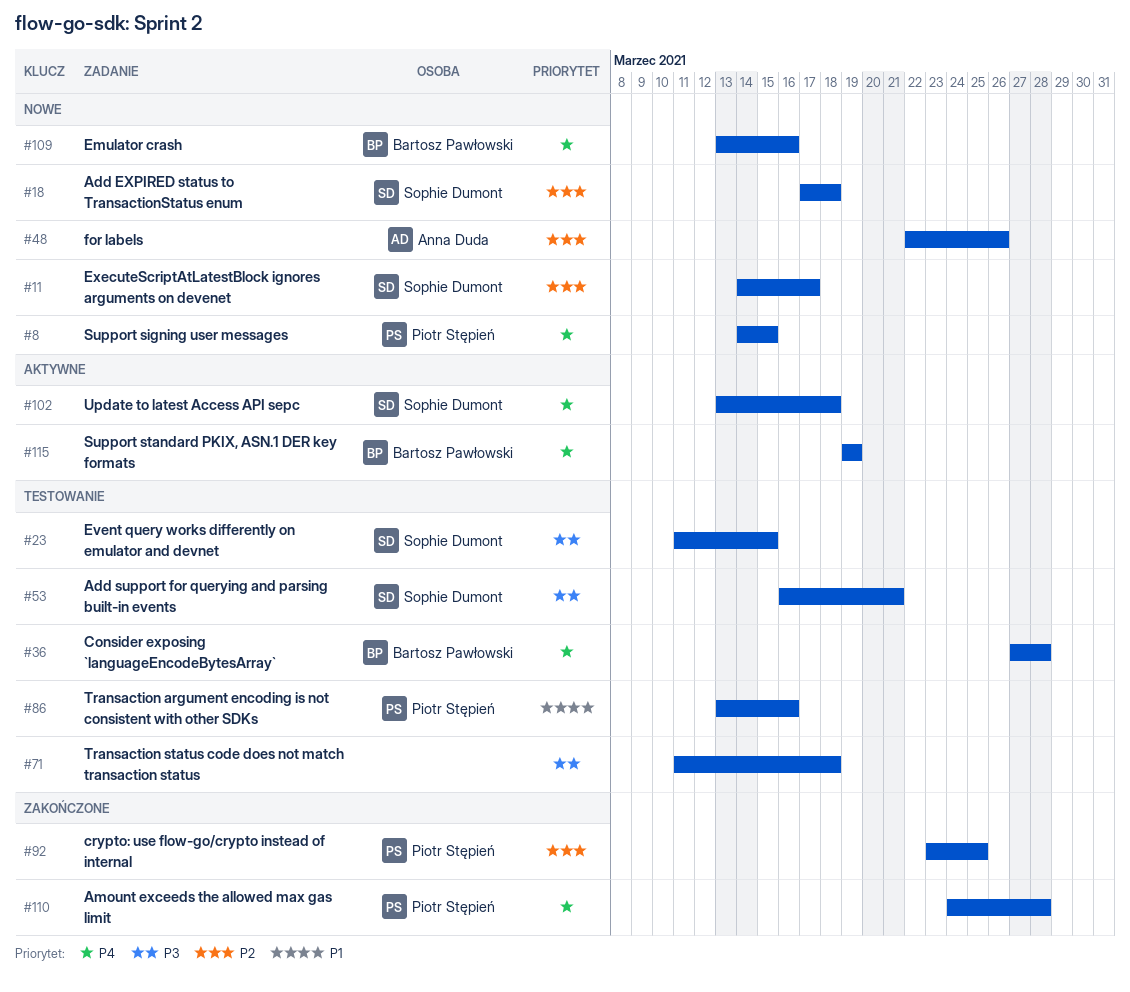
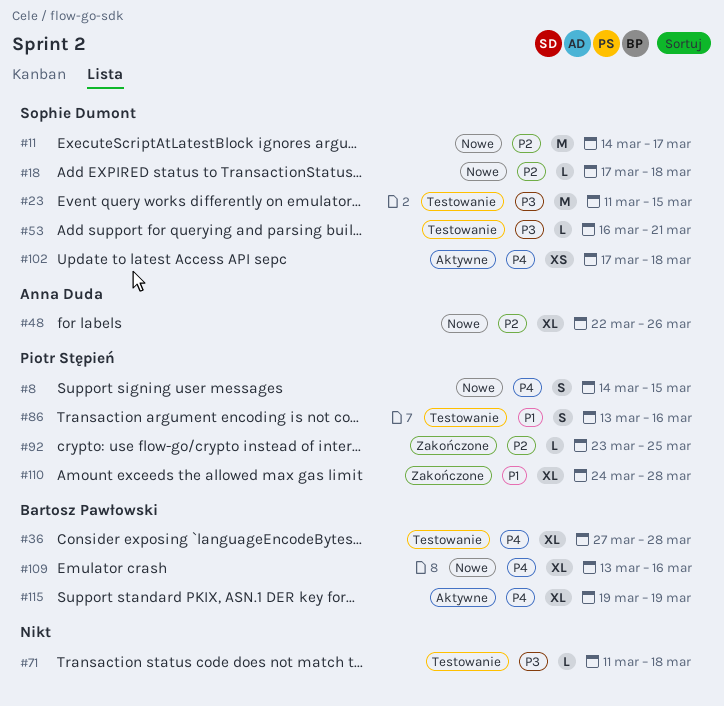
#102, start: Mar 13 -> Mar 17
#110, priority: P4 -> P1

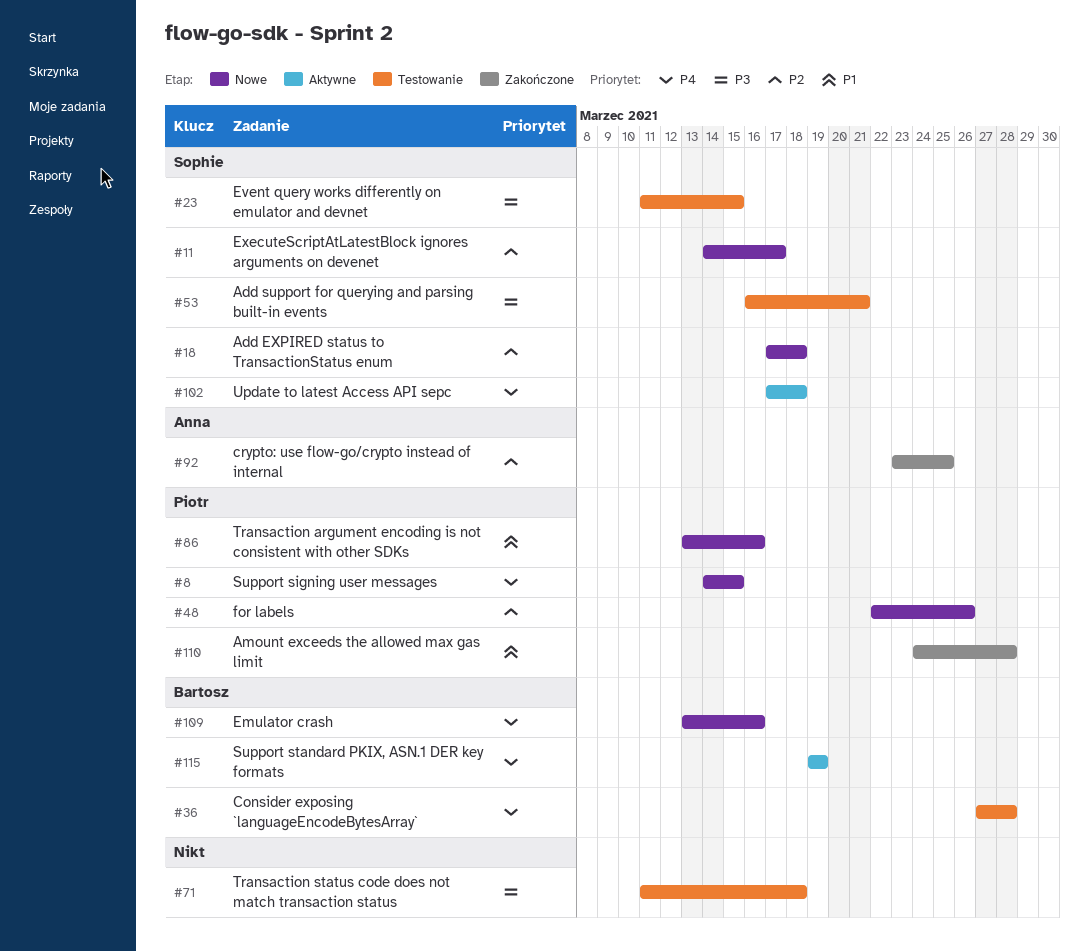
#48, owner: Anna Duda -> Piotr Stępień
#86, status: Testowanie -> Nowe
#92, owner: Piotr Stępień -> Anna Duda

